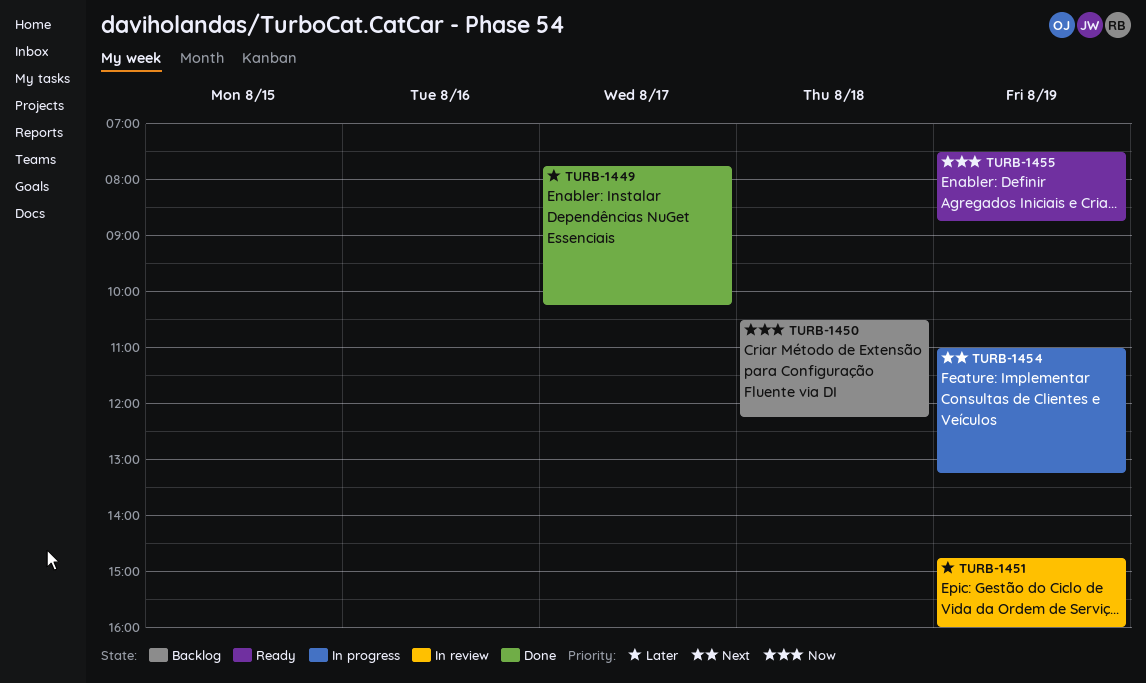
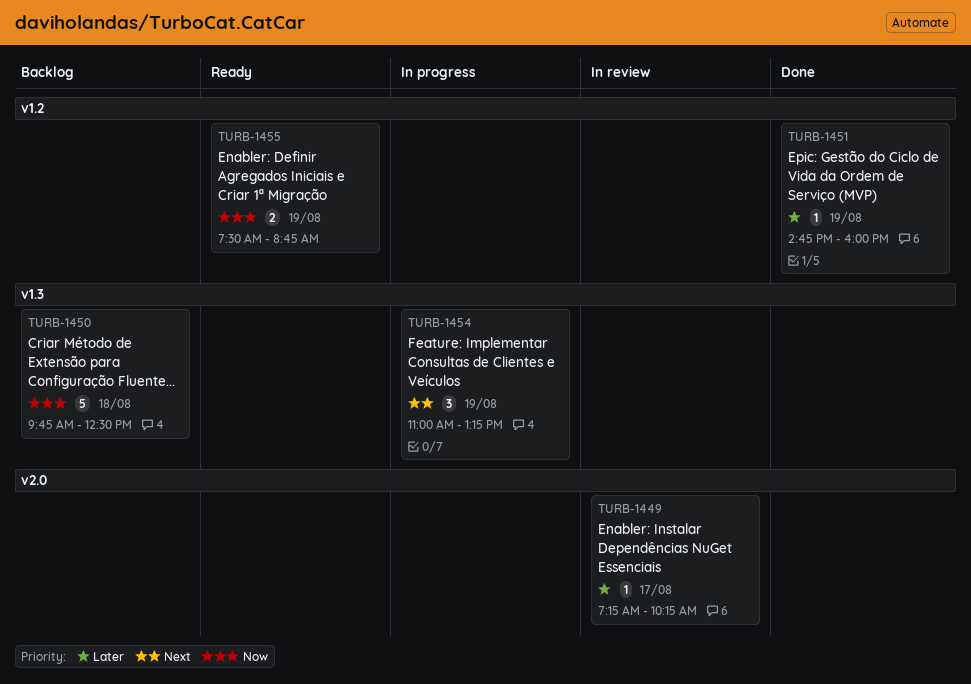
TURB-1449, status: Done -> In review
TURB-1449, begins: 07:45 -> 07:15
TURB-1450, begins: 10:30 -> 09:45
TURB-1450, ends: 12:15 -> 12:30
TURB-1451, status: In review -> Done

